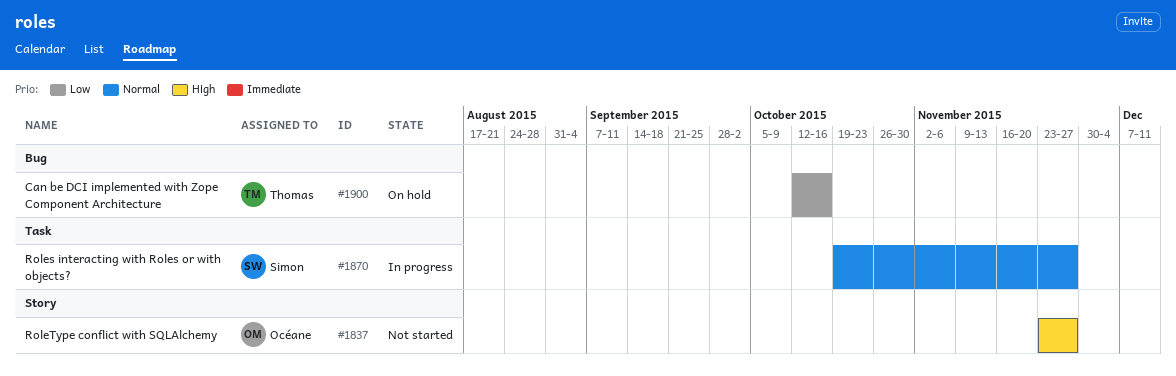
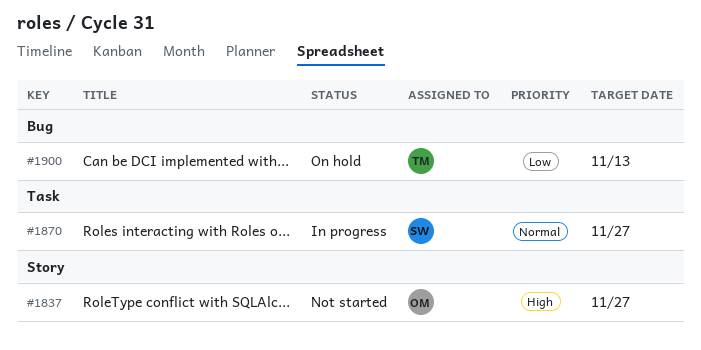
#1900, due: Oct 16 -> Nov 13

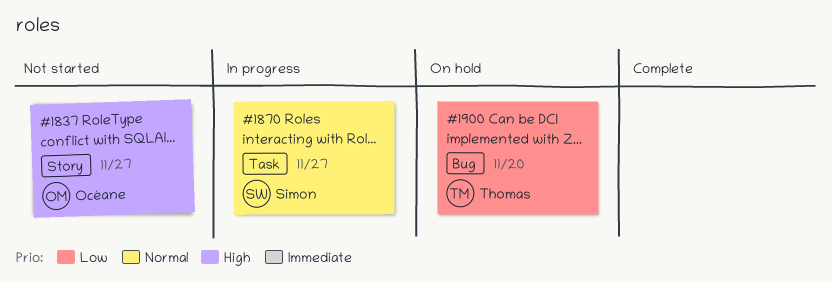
#1900, due: Nov 13 -> Nov 20

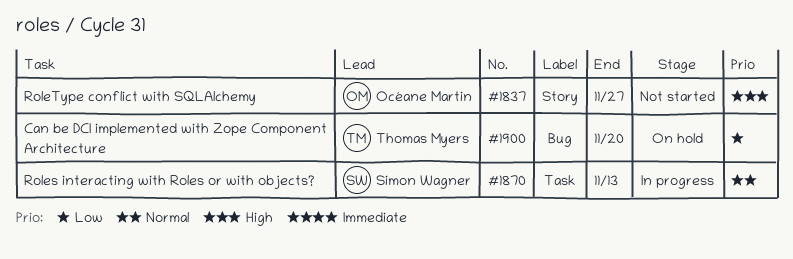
#1870, due: Nov 27 -> Nov 13

